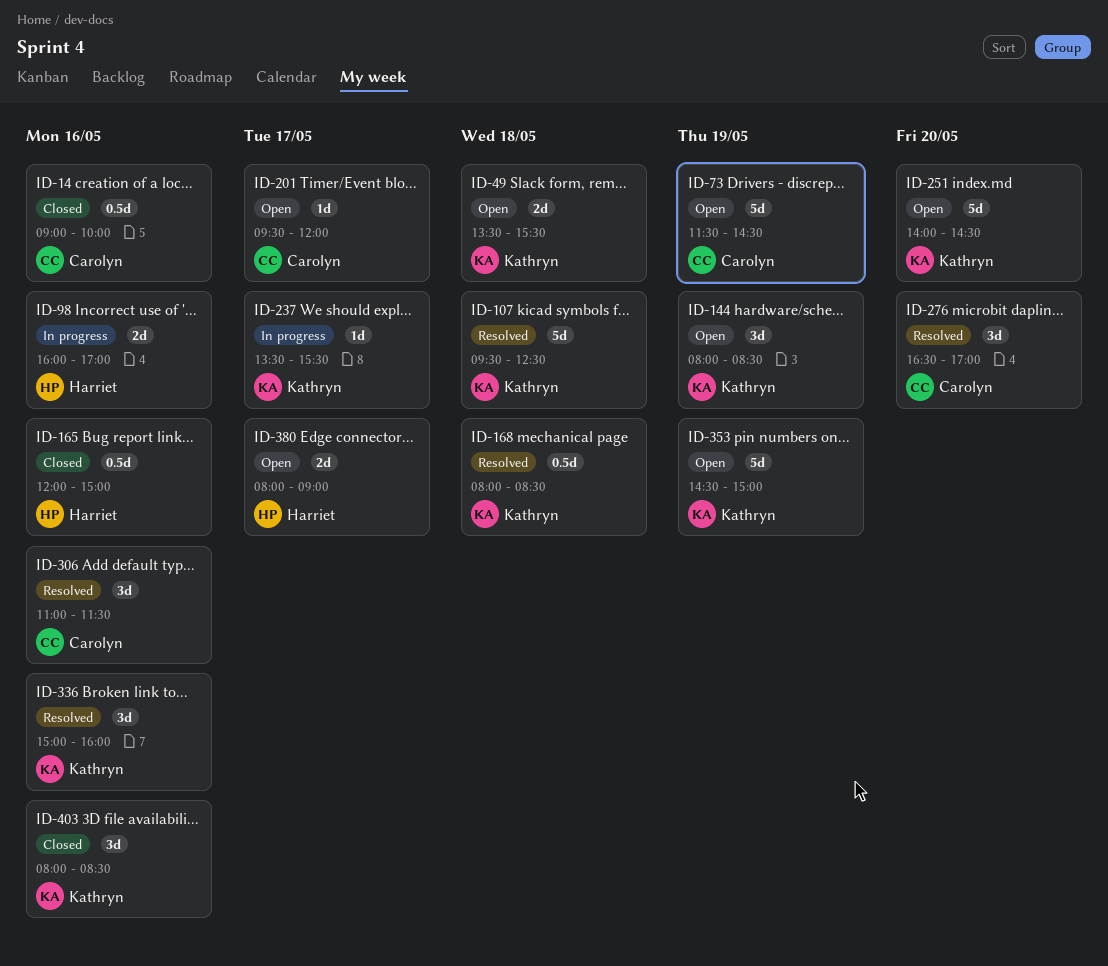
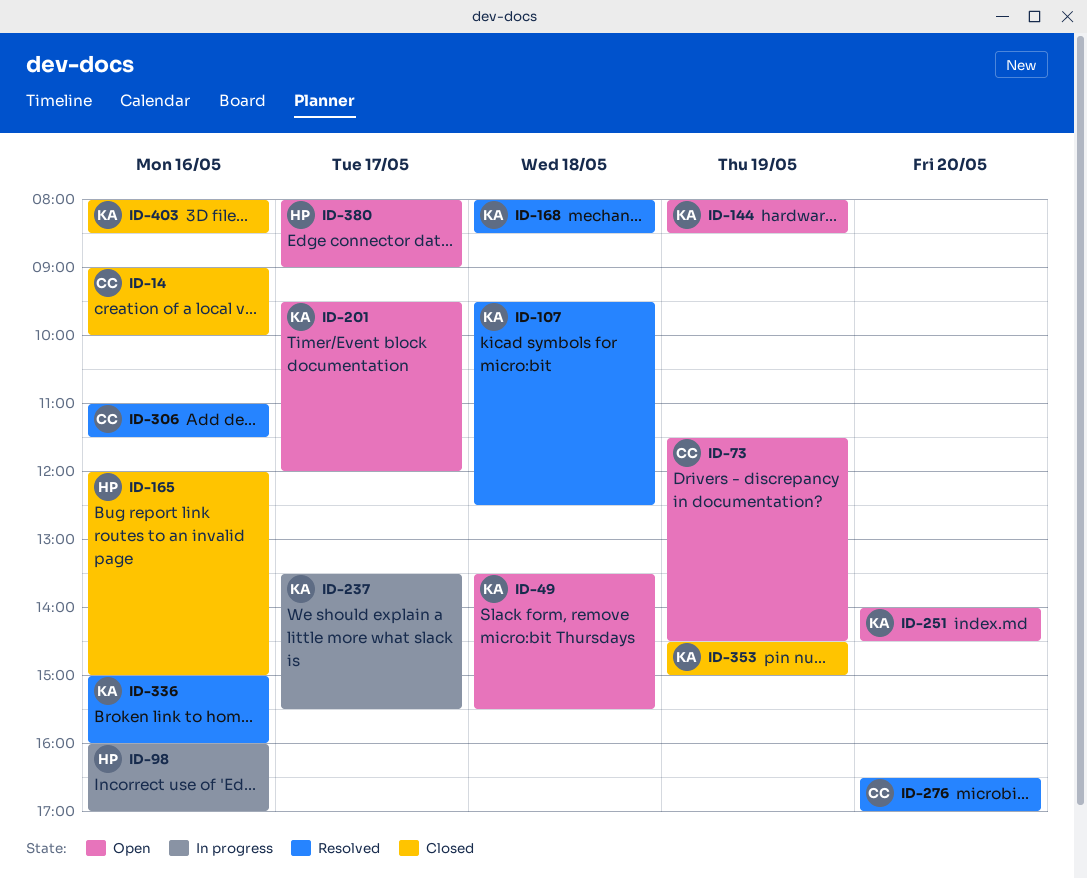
ID-201, owner: Carolyn -> Kathryn
ID-353, status: Open -> Closed

